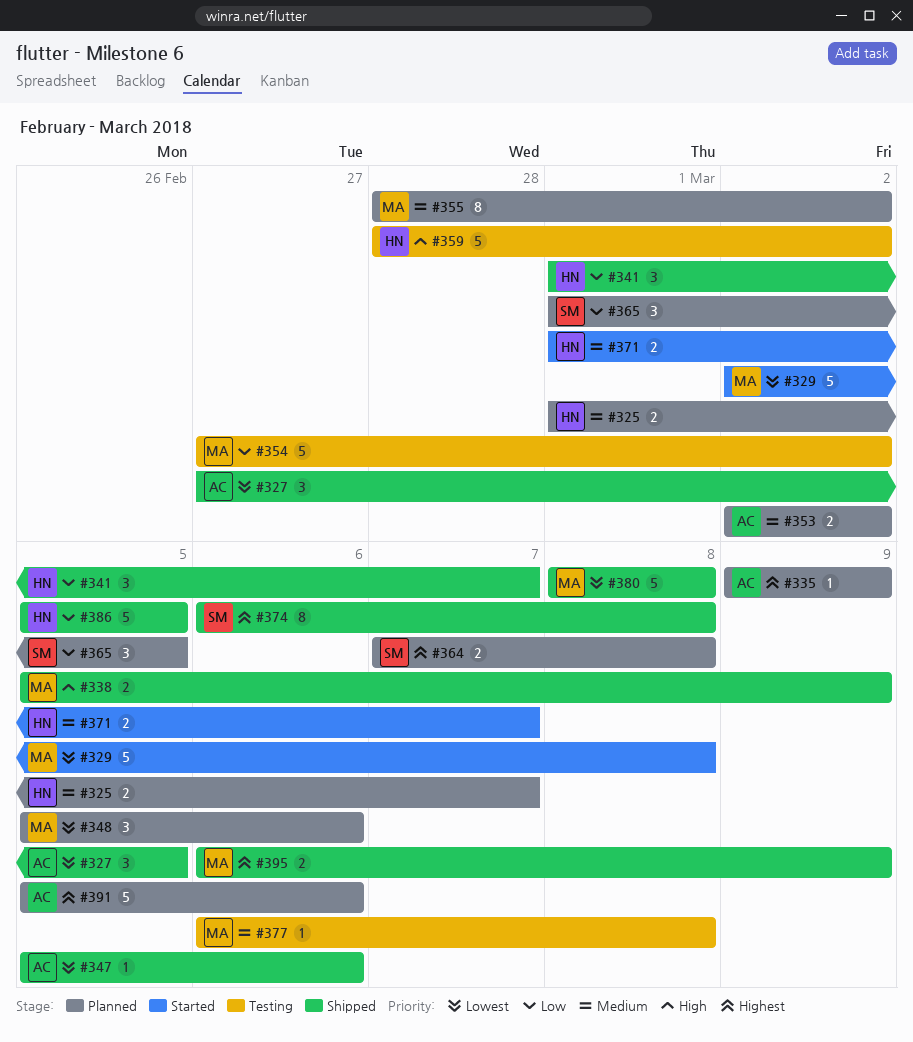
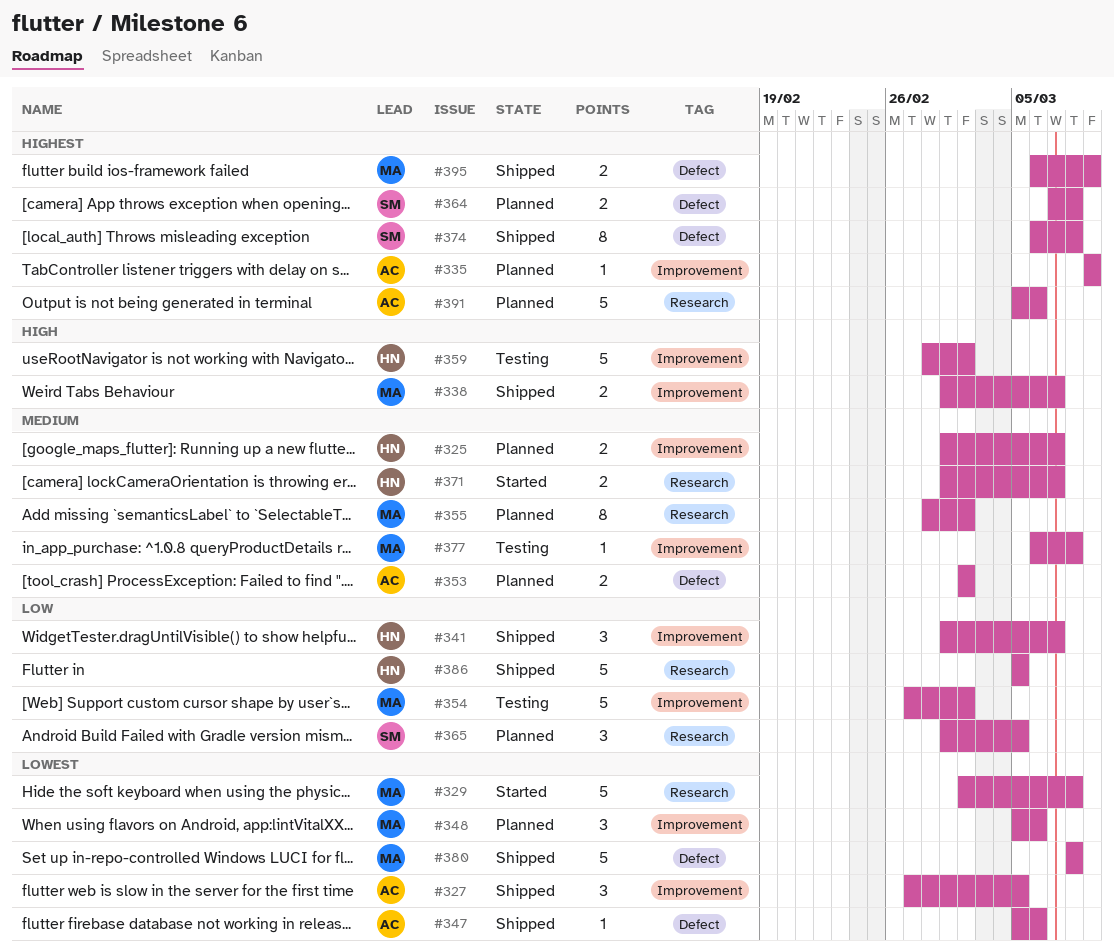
#338, start: Mar 5 -> Mar 1
#338, due: Mar 9 -> Mar 7

